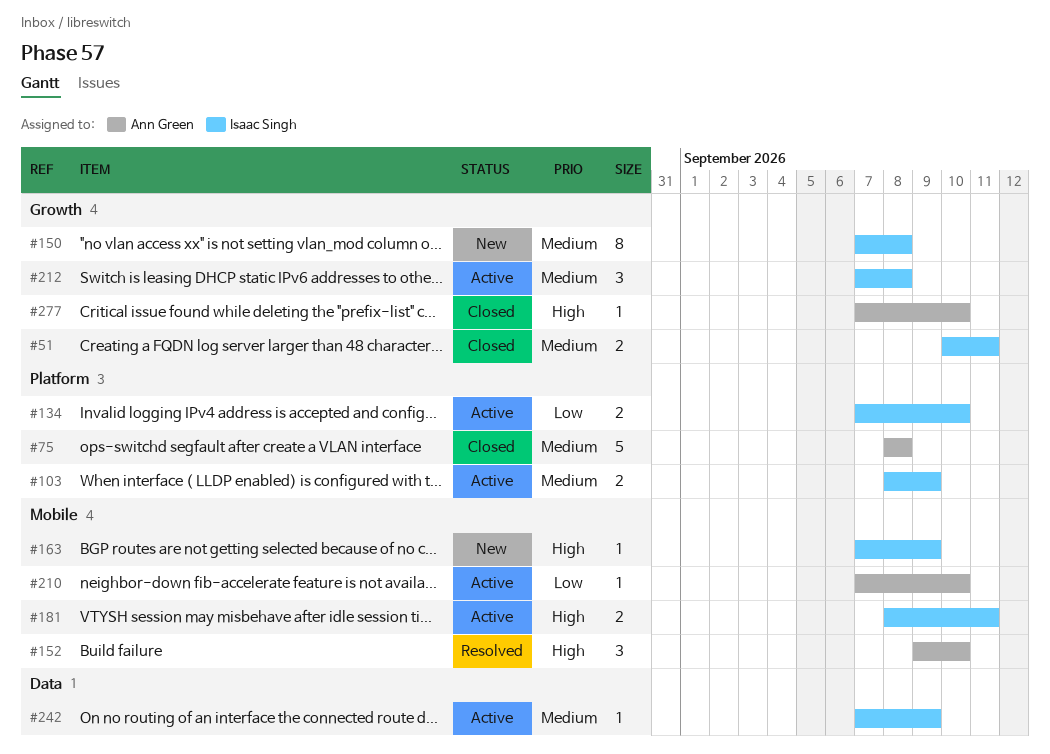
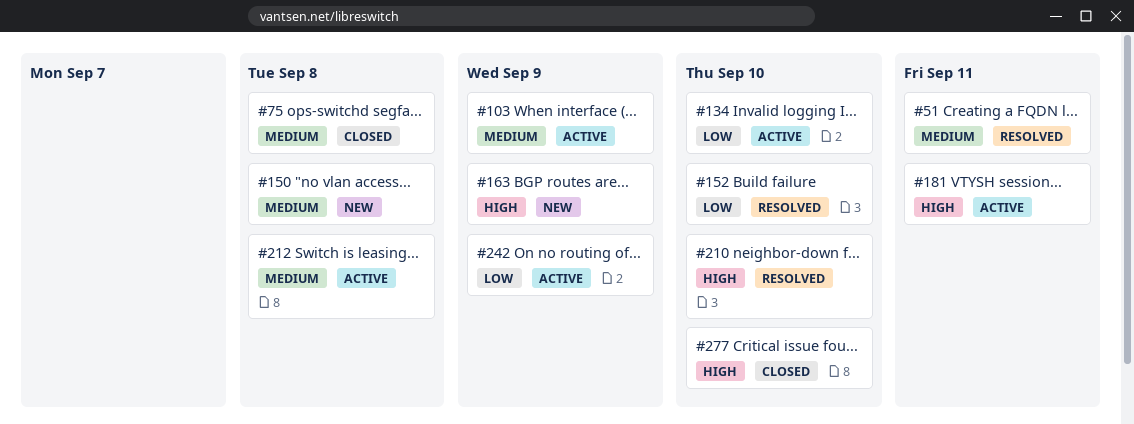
#51, status: Closed -> Resolved
#152, priority: High -> Low
#210, status: Active -> Resolved
#210, priority: Low -> High
#242, priority: Medium -> Low

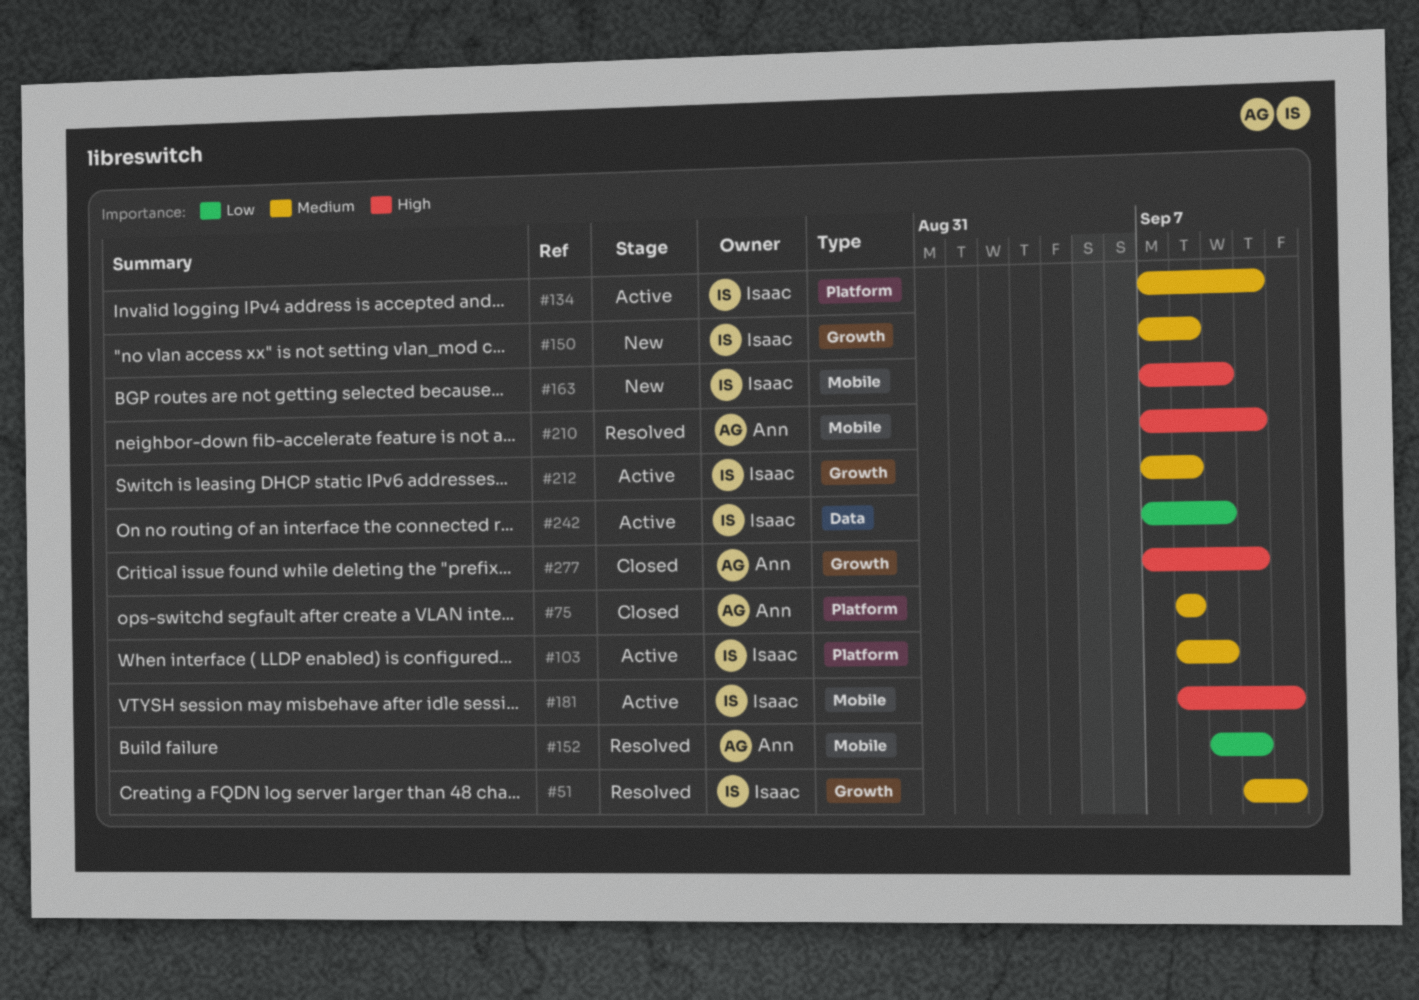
#134, priority: Low -> Medium

